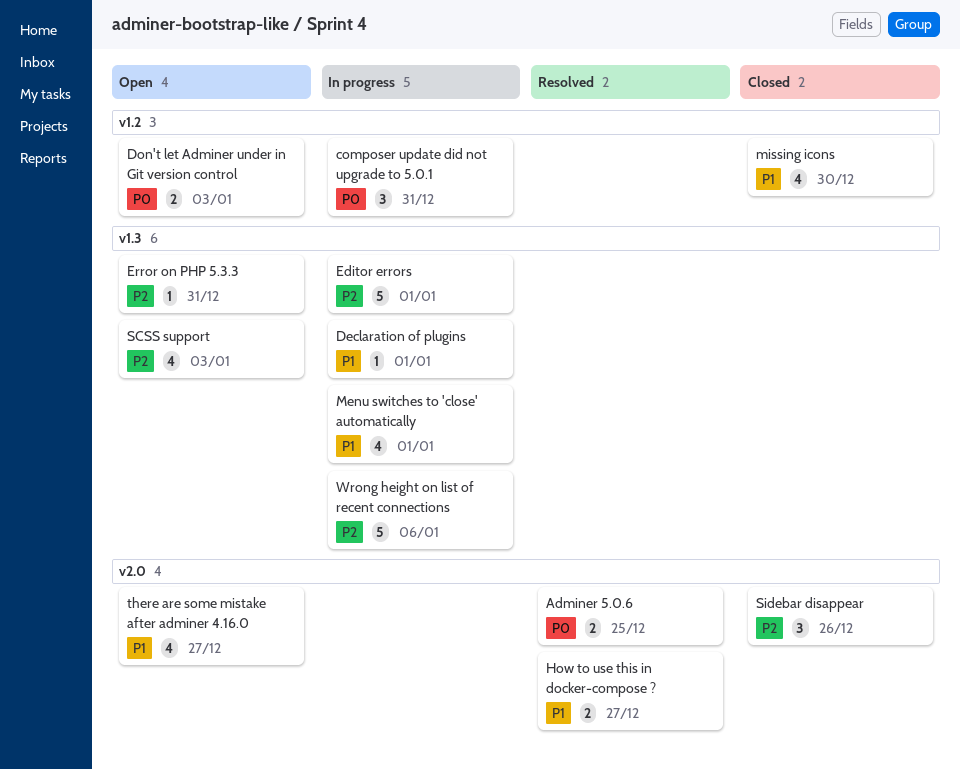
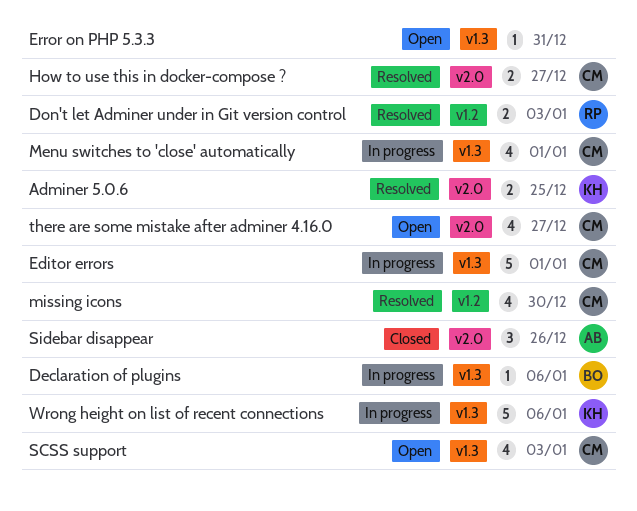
composer update did not upgrade to 5.0.1: present -> none
Declaration of plugins, due: Jan 1 -> Jan 6
Don't let Adminer under in Git version control, status: Open -> Resolved
missing icons, status: Closed -> Resolved

